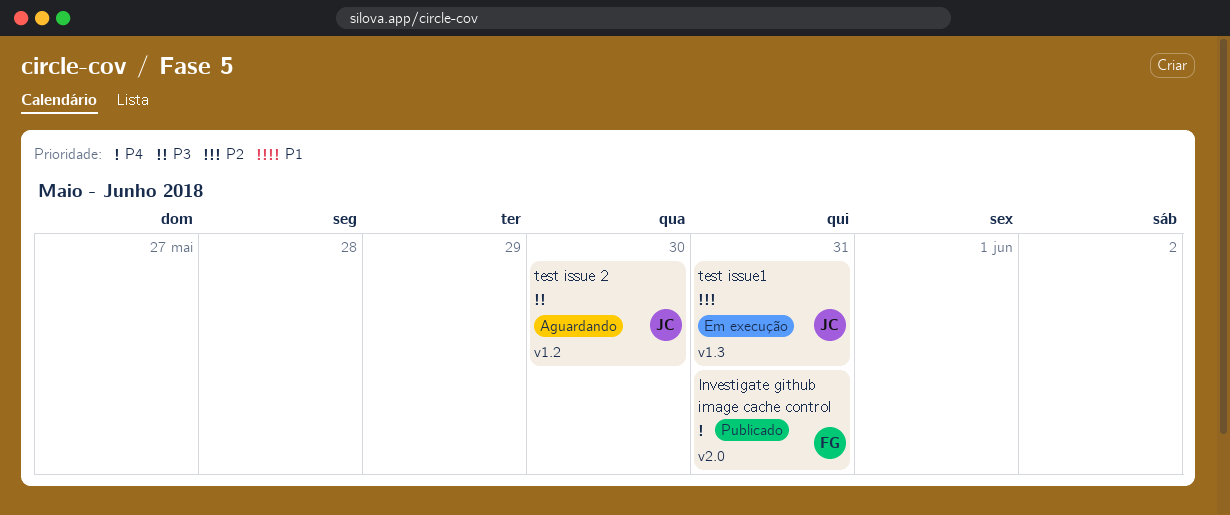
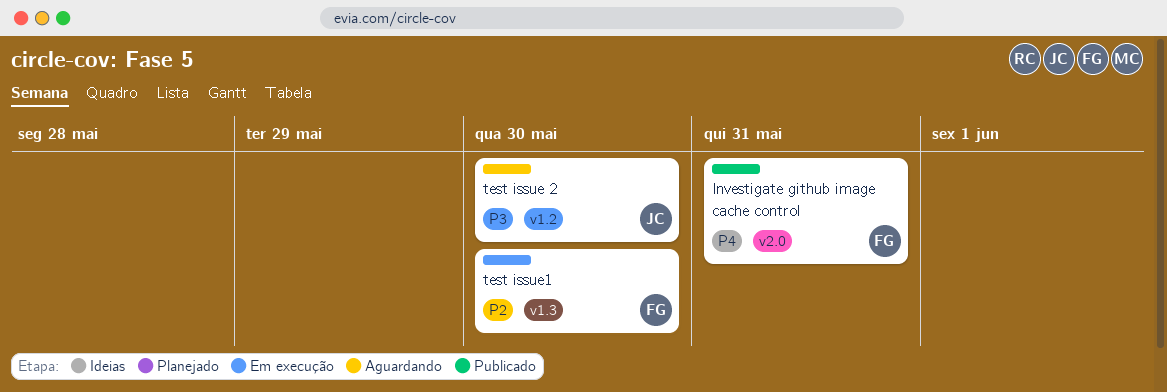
test issue1, owner: JC -> FG
test issue1, due: May 31 -> May 30

